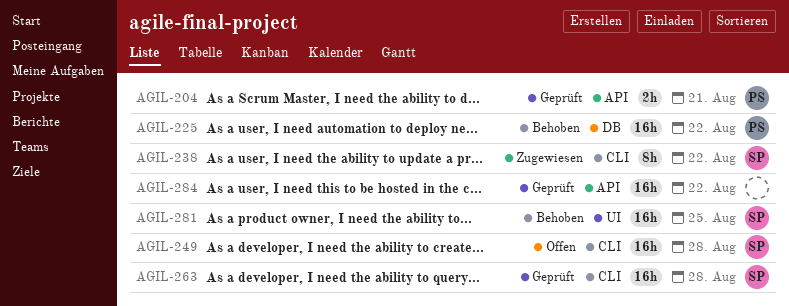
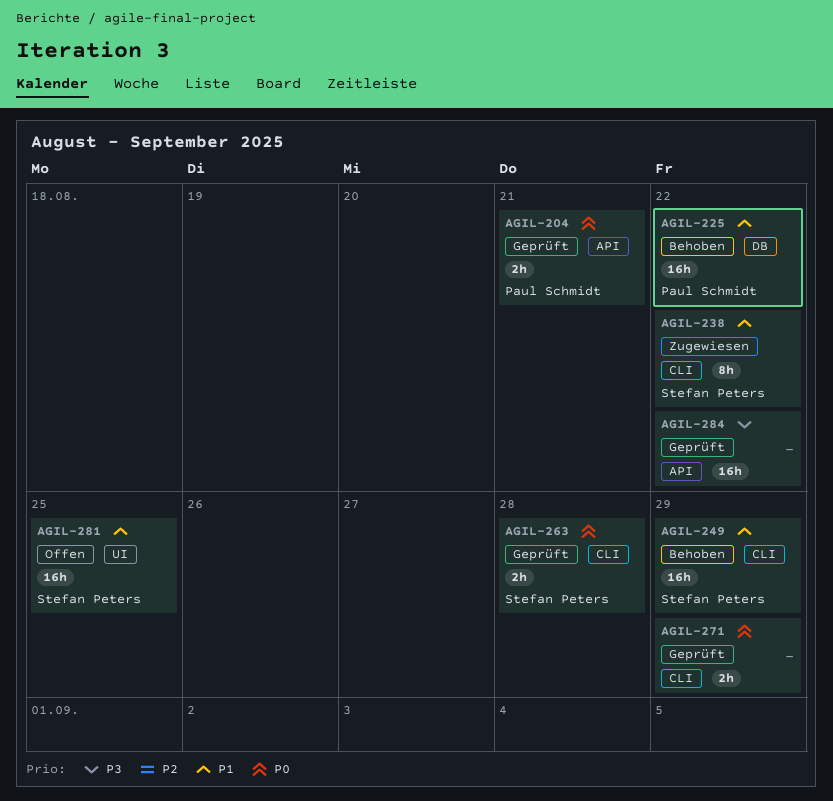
AGIL-249, status: Offen -> Behoben
AGIL-249, due: Aug 28 -> Aug 29
AGIL-263, estimate: 16h -> 2h
AGIL-271: none -> present
AGIL-281, status: Behoben -> Offen

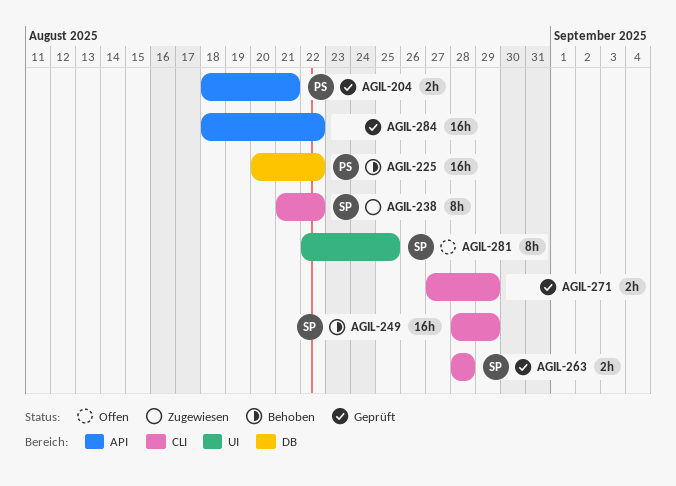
AGIL-281, estimate: 16h -> 8h

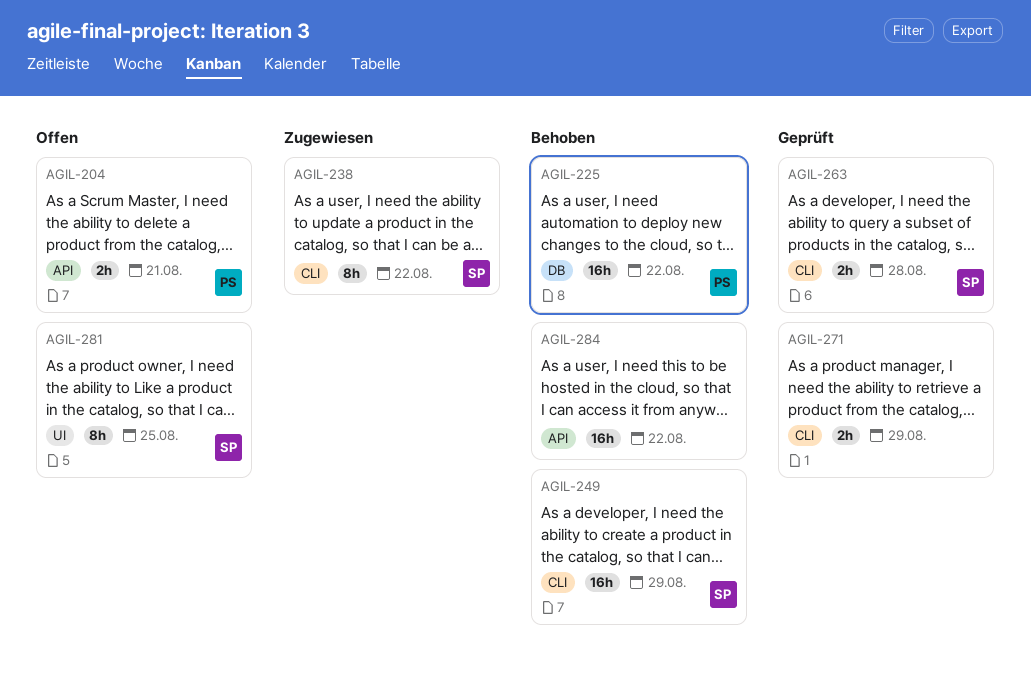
AGIL-204, status: Geprüft -> Offen
AGIL-284, status: Geprüft -> Behoben

